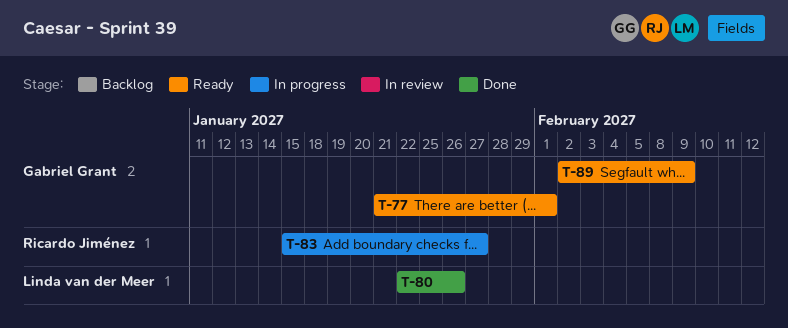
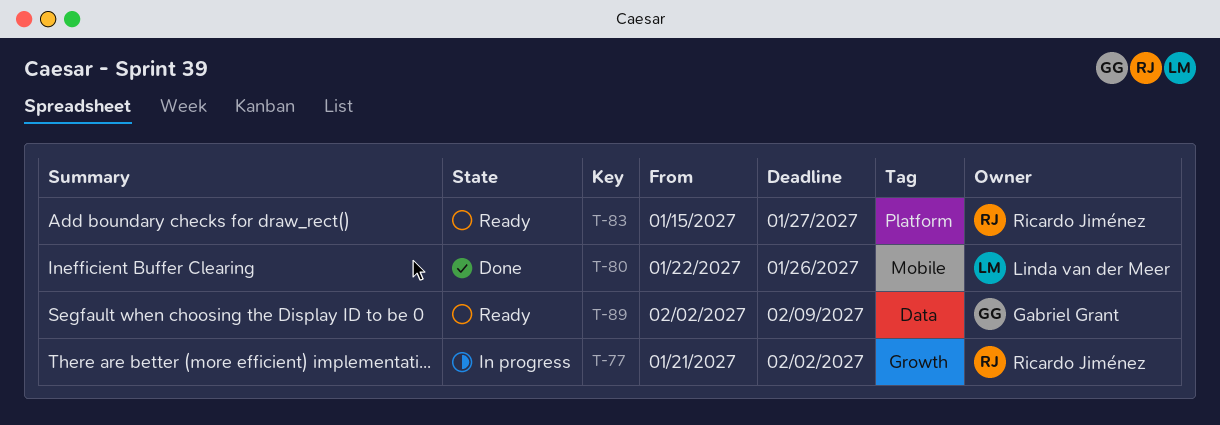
T-77, status: Ready -> In progress
T-77, owner: Gabriel Grant -> Ricardo Jiménez
T-77, due: Feb 1 -> Feb 2
T-83, status: In progress -> Ready

